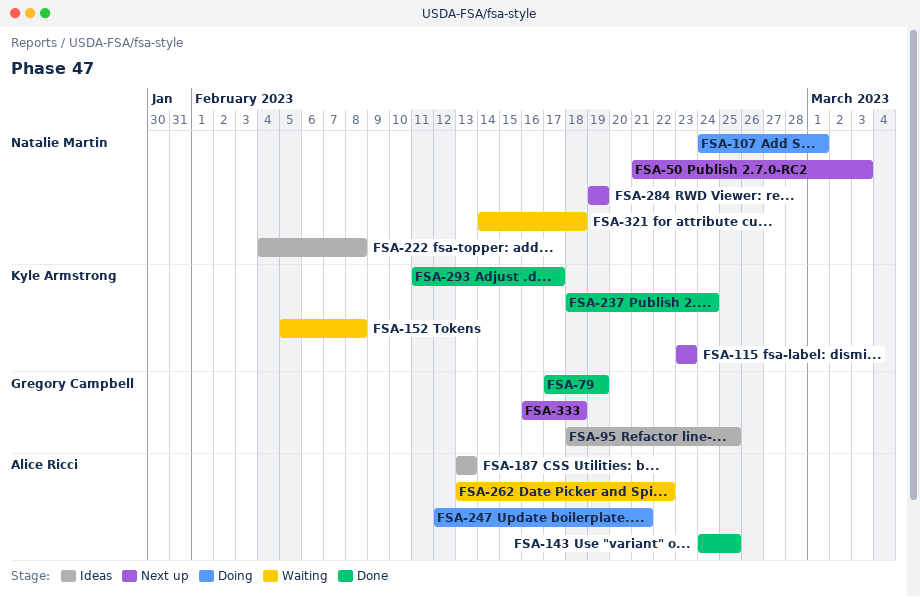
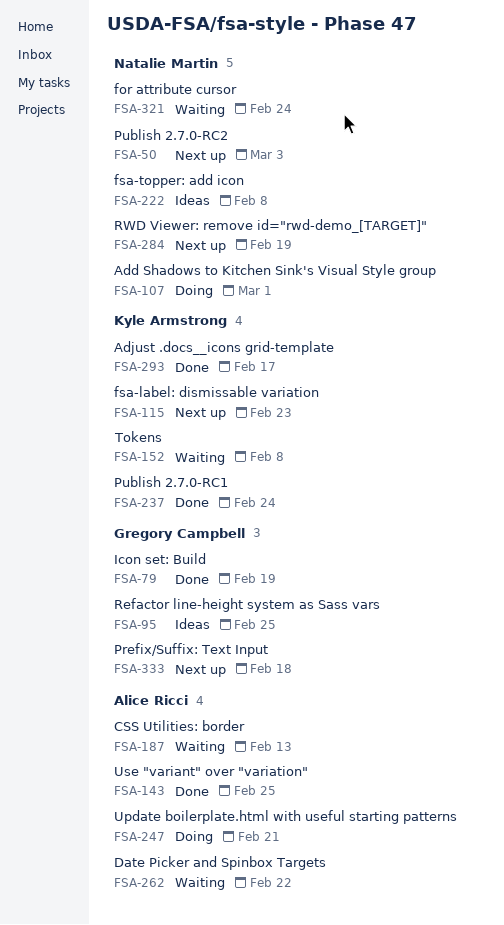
FSA-187, status: Ideas -> Waiting
FSA-321, due: Feb 18 -> Feb 24

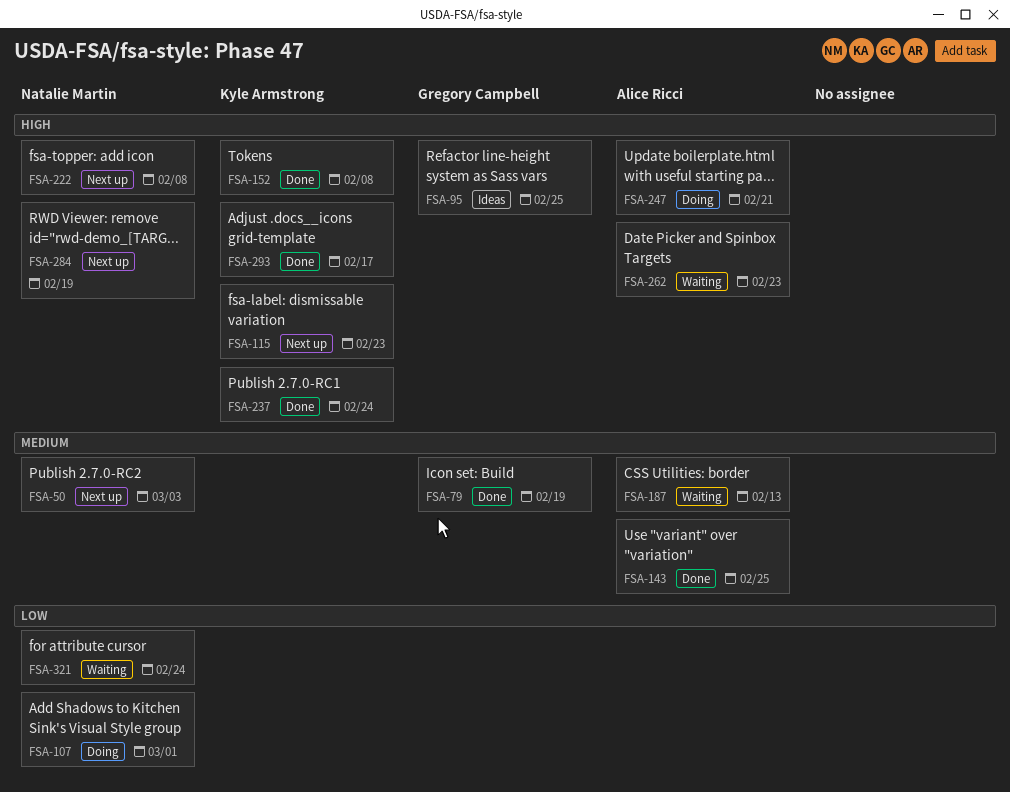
FSA-152, status: Waiting -> Done
FSA-222, status: Ideas -> Next up
FSA-262, due: Feb 22 -> Feb 23
FSA-333: present -> none

